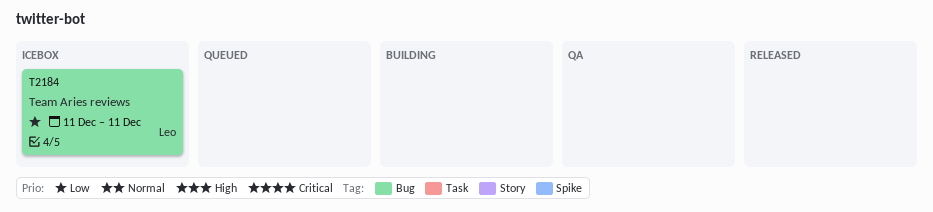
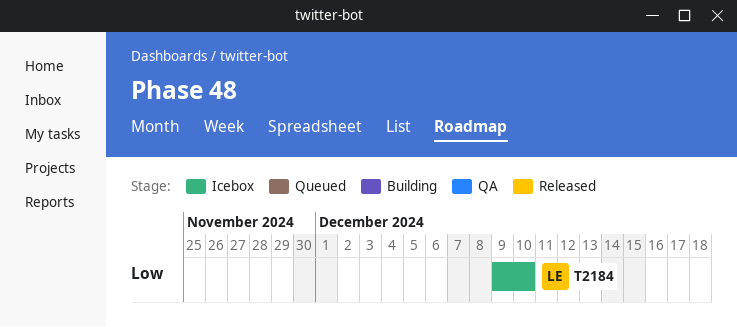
T2184, start: Dec 11 -> Dec 9
T2184, due: Dec 11 -> Dec 10

